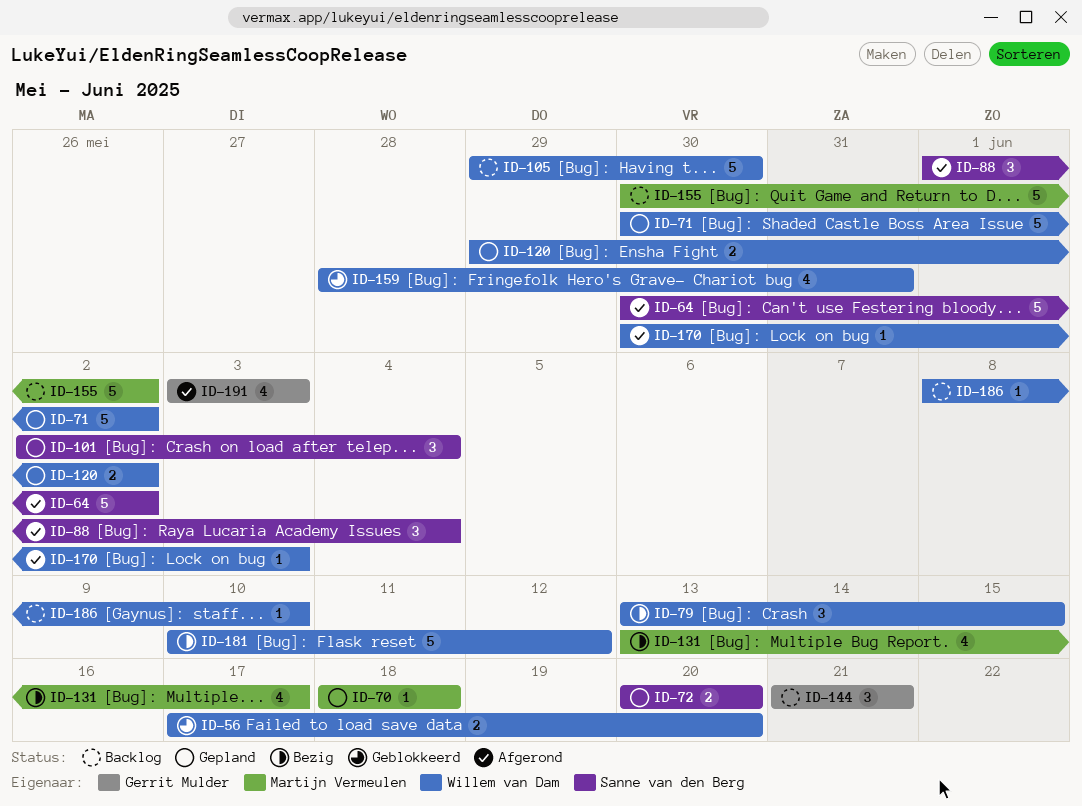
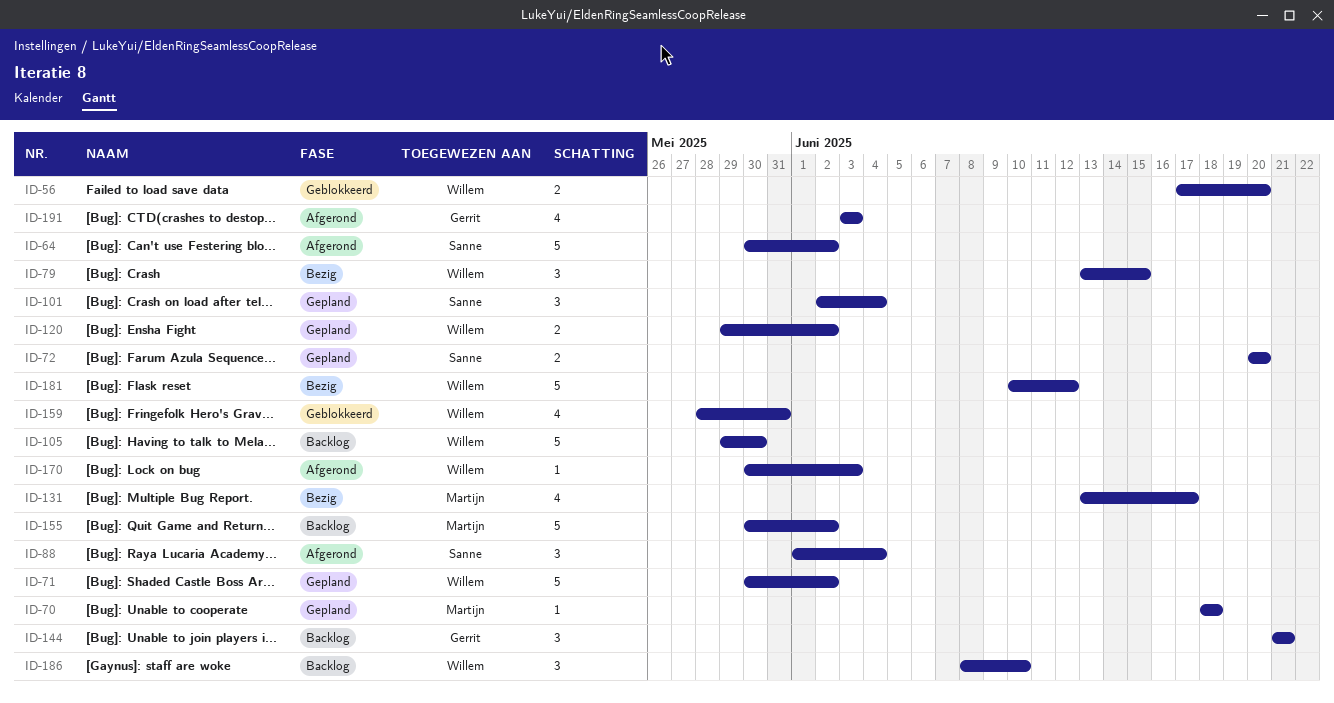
ID-186, estimate: 1 -> 3

